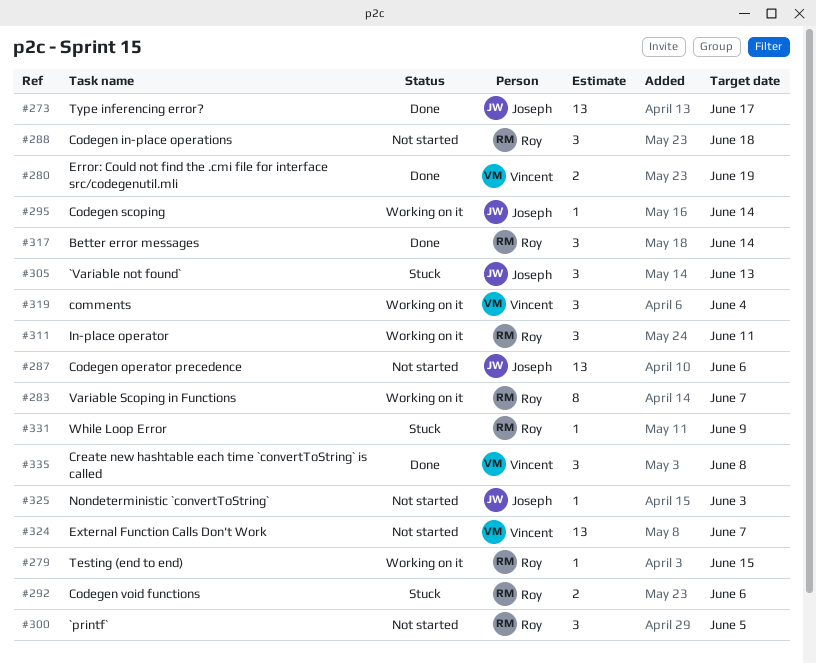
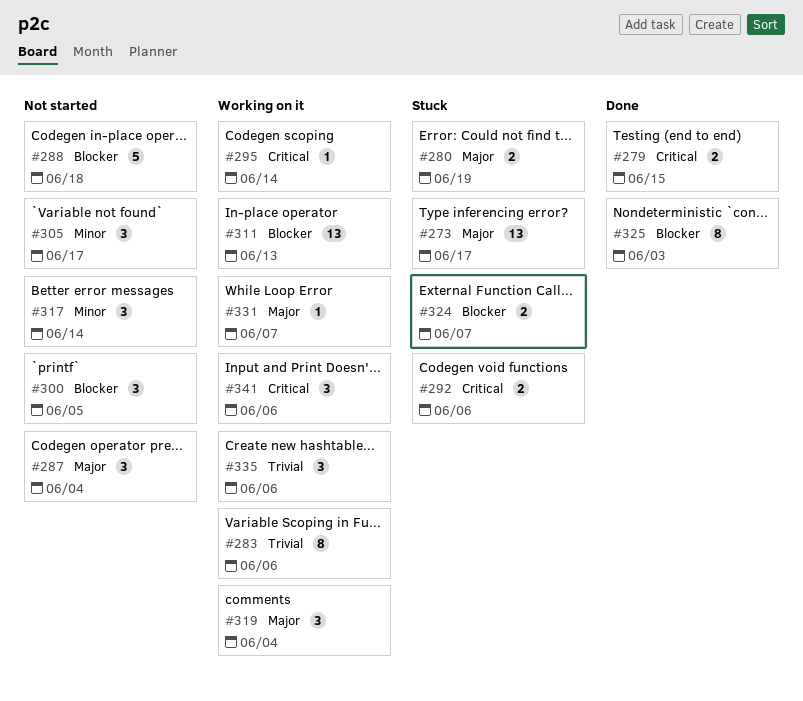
#273, status: Done -> Stuck
#279, status: Working on it -> Done
#279, estimate: 1 -> 2
#280, status: Done -> Stuck
#283, due: Jun 7 -> Jun 6
#287, estimate: 13 -> 3
#287, due: Jun 6 -> Jun 4
#288, estimate: 3 -> 5
#305, status: Stuck -> Not started
#305, due: Jun 13 -> Jun 17
#311, estimate: 3 -> 13
#311, due: Jun 11 -> Jun 13
#317, status: Done -> Not started
#324, status: Not started -> Stuck
#324, estimate: 13 -> 2
#325, status: Not started -> Done
#325, estimate: 1 -> 8
#331, status: Stuck -> Working on it
#331, due: Jun 9 -> Jun 7
#335, status: Done -> Working on it
#335, due: Jun 8 -> Jun 6
#341: none -> present

